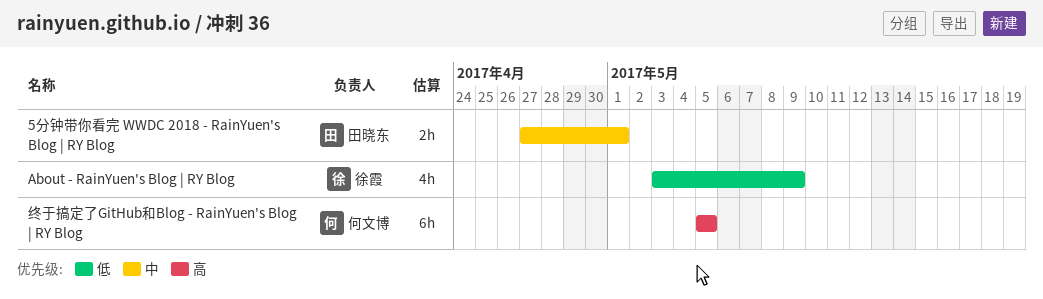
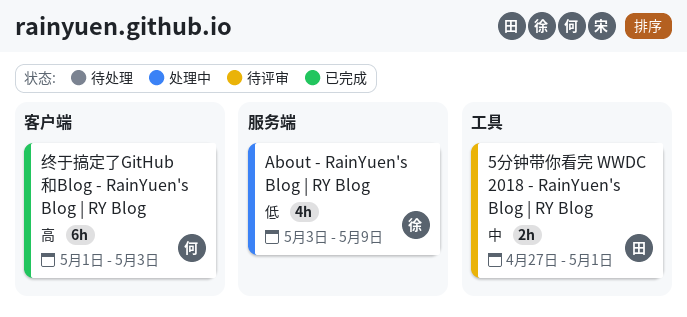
终于搞定了GitHub和Blog - RainYuen's Blog | RY Blog, start: May 5 -> May 1
终于搞定了GitHub和Blog - RainYuen's Blog | RY Blog, due: May 5 -> May 3

